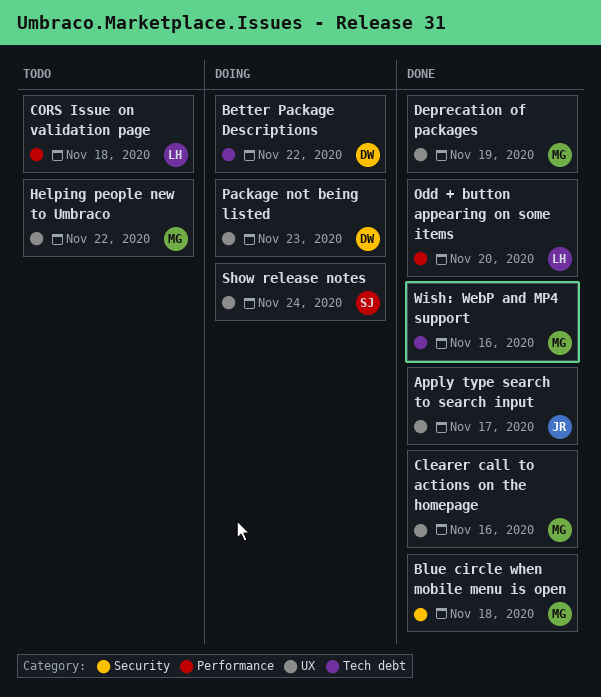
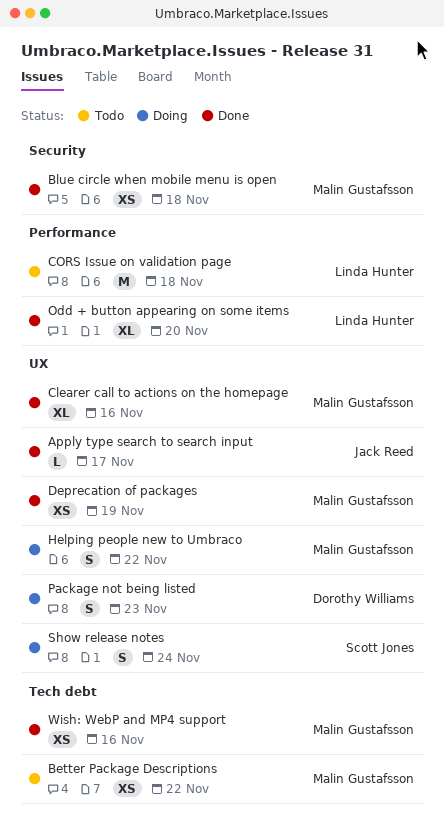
Better Package Descriptions, status: Doing -> Todo
Better Package Descriptions, owner: Dorothy Williams -> Malin Gustafsson
Helping people new to Umbraco, status: Todo -> Doing

